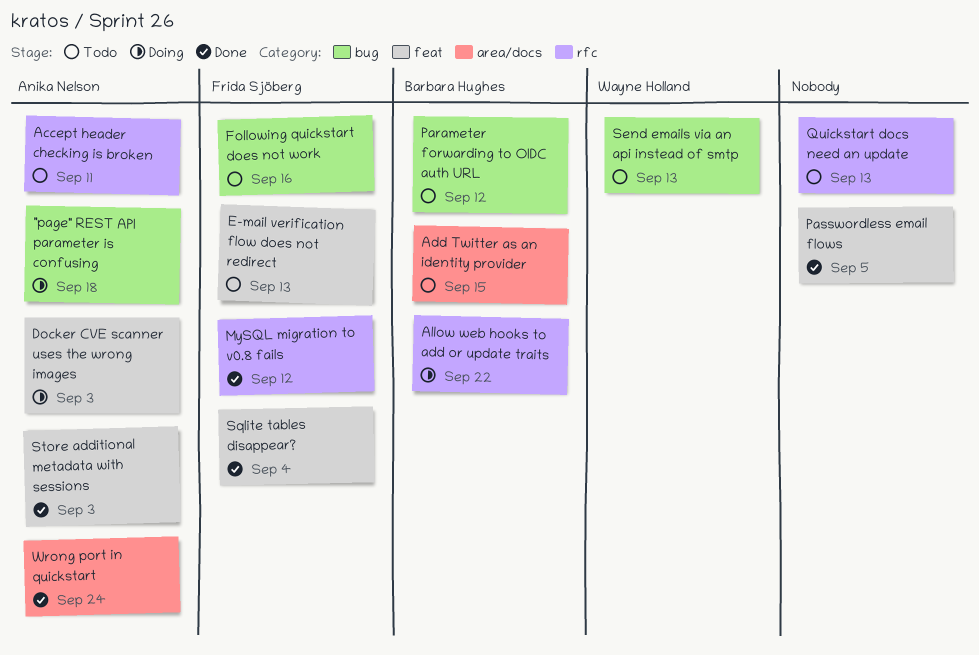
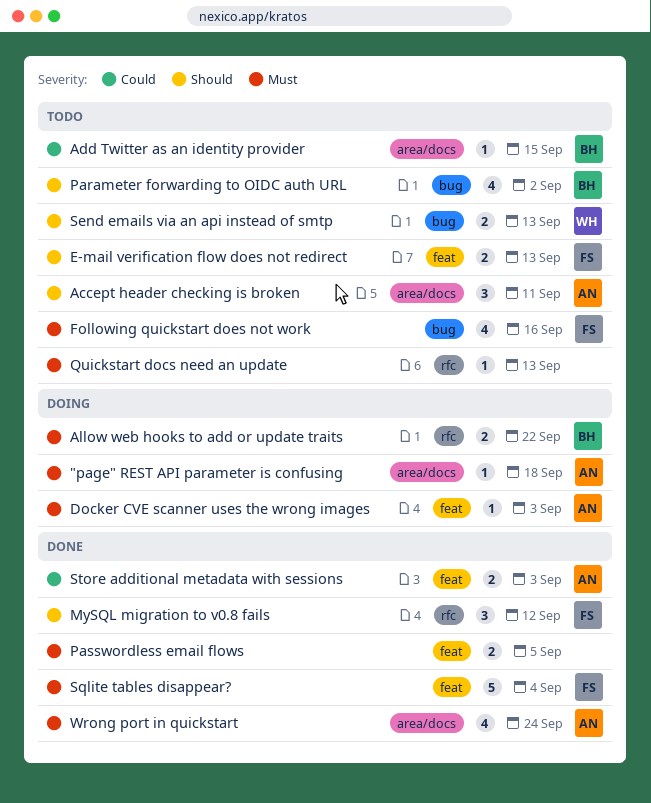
"page" REST API parameter is confusing, label: bug -> area/docs
Accept header checking is broken, label: rfc -> area/docs
Parameter forwarding to OIDC auth URL, due: Sep 12 -> Sep 2

